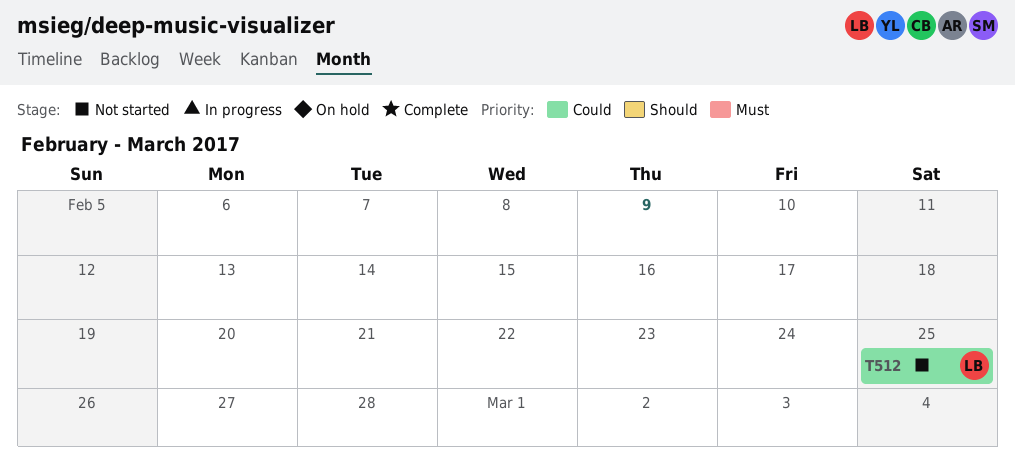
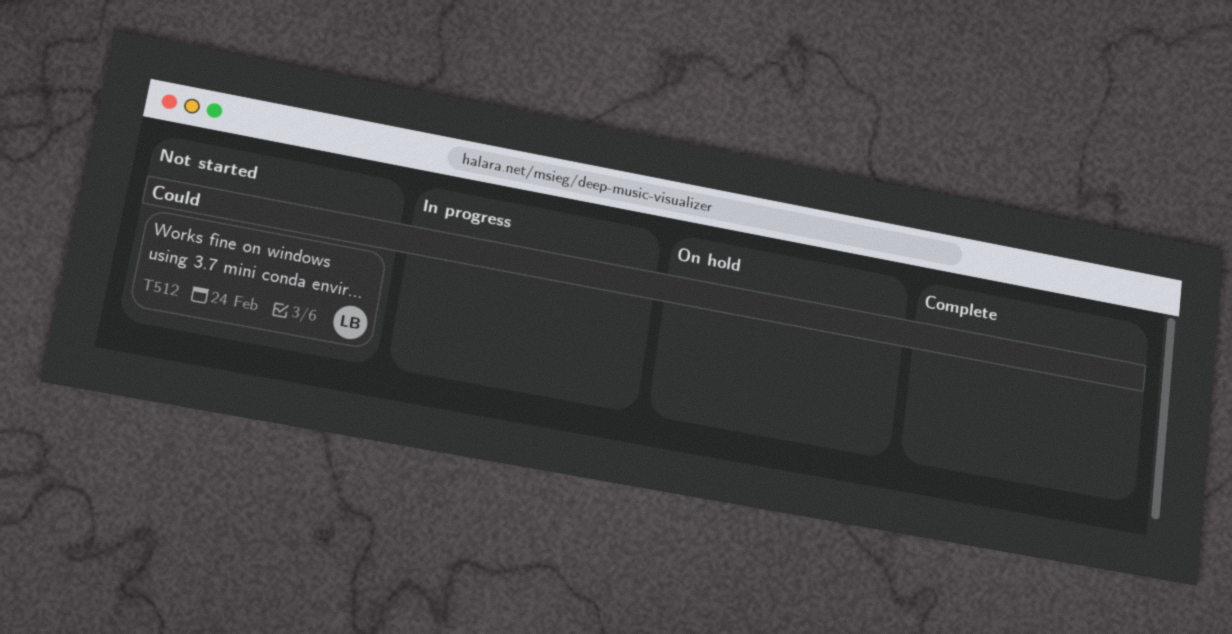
T512, due: Feb 25 -> Feb 24

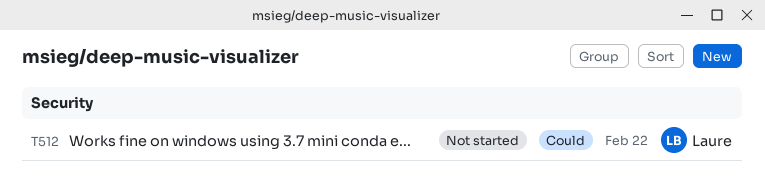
T512, due: Feb 24 -> Feb 22

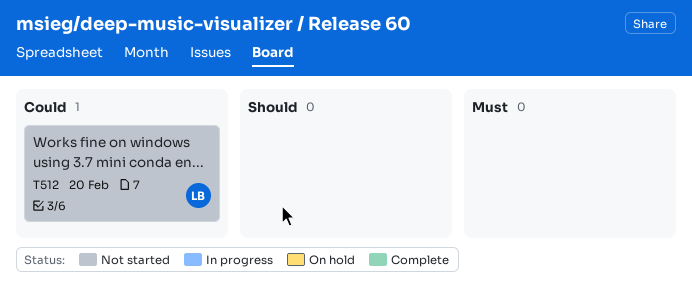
T512, due: Feb 22 -> Feb 20

